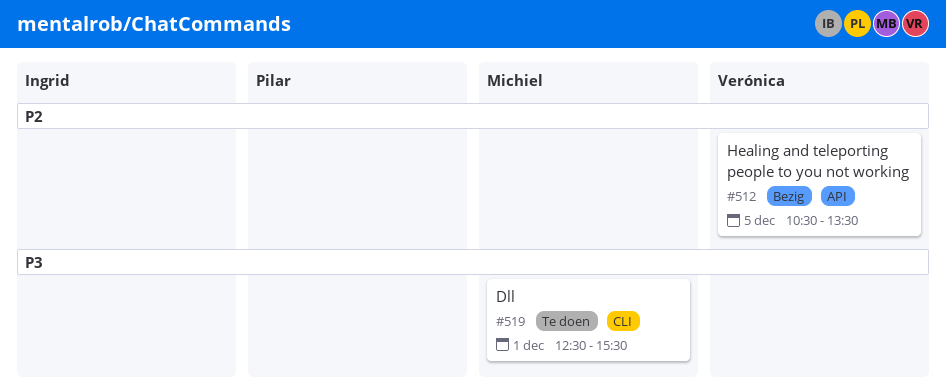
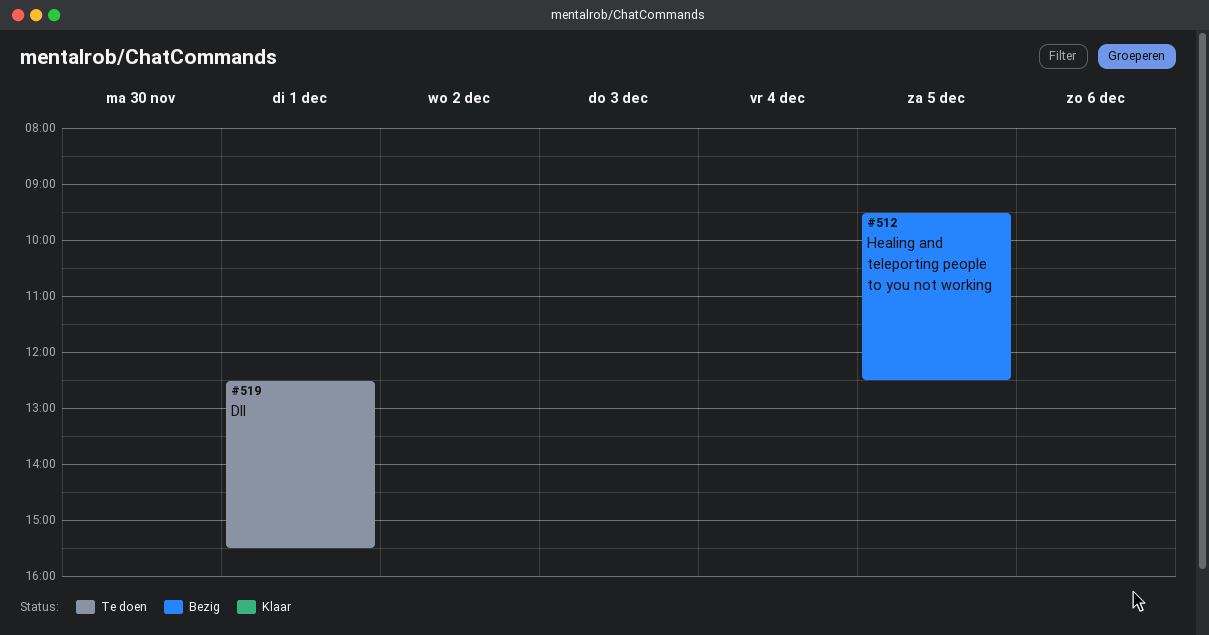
#512, begins: 10:30 -> 09:30
#512, ends: 13:30 -> 12:30

